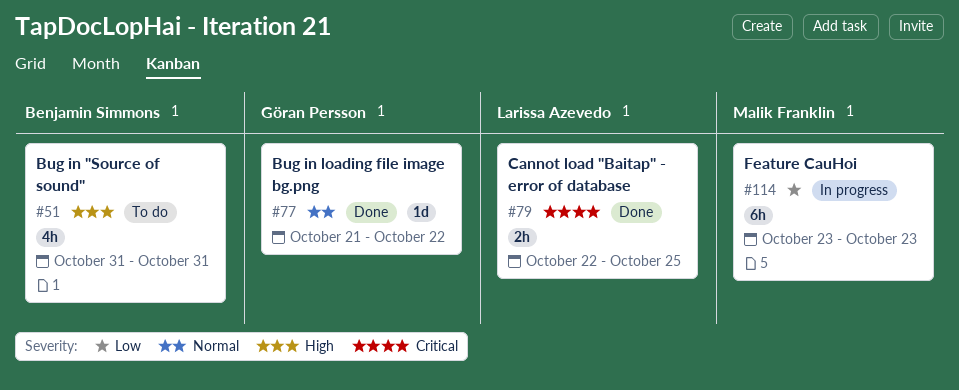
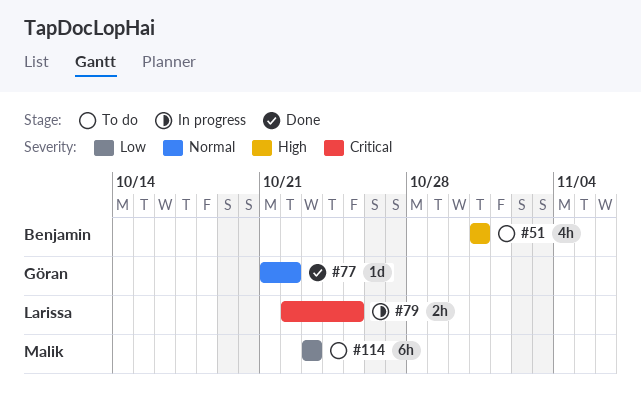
#79, status: Done -> In progress
#114, status: In progress -> To do

